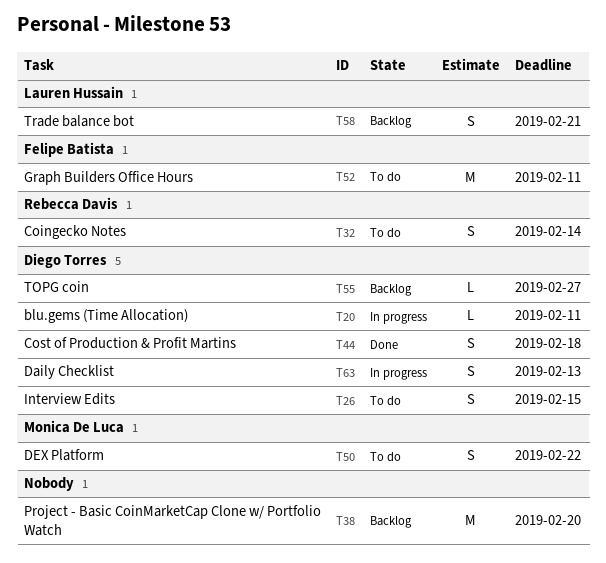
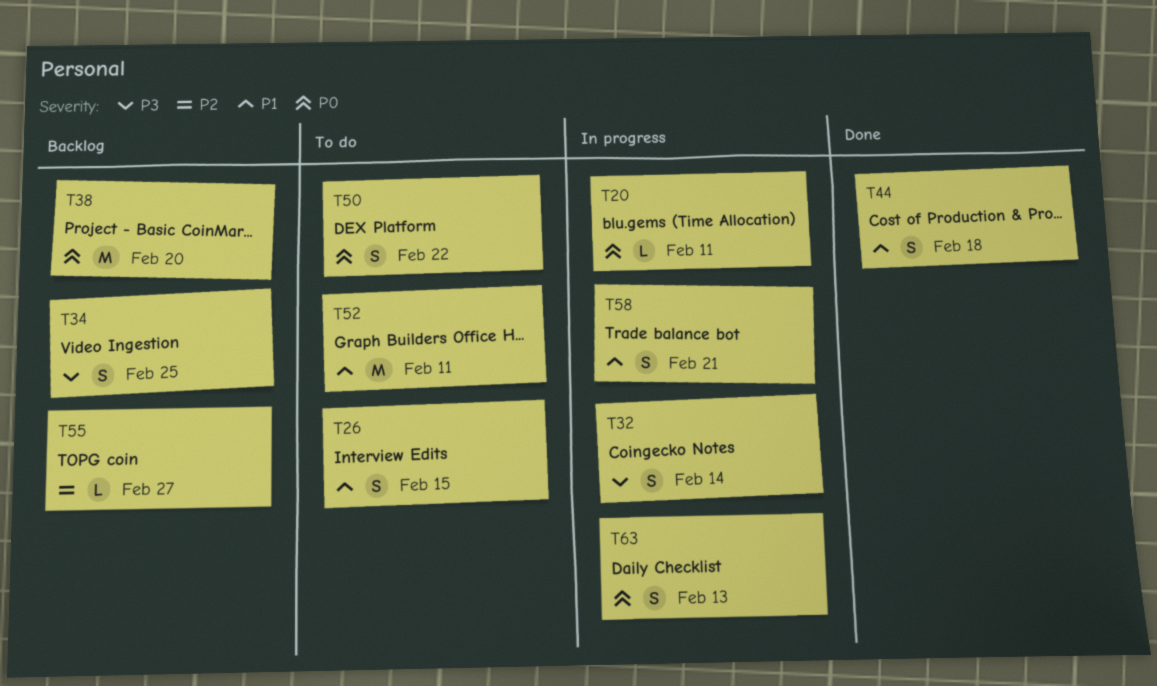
T32, status: To do -> In progress
T34: none -> present
T58, status: Backlog -> In progress

